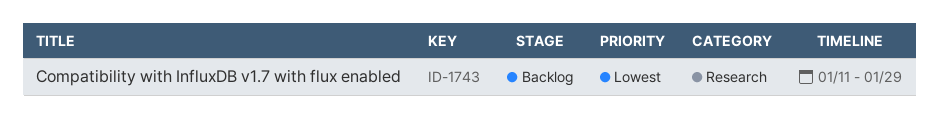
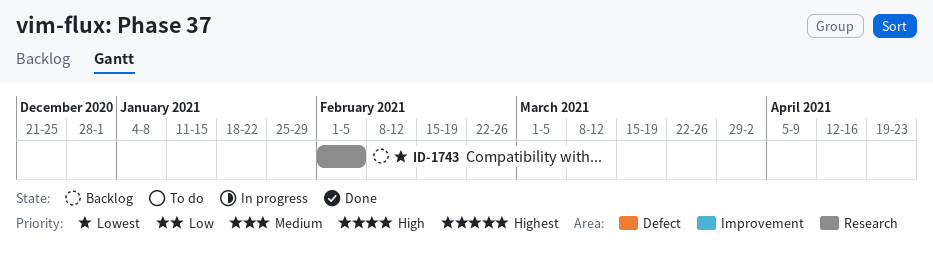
ID-1743, start: Jan 11 -> Feb 1
ID-1743, due: Jan 29 -> Feb 5

